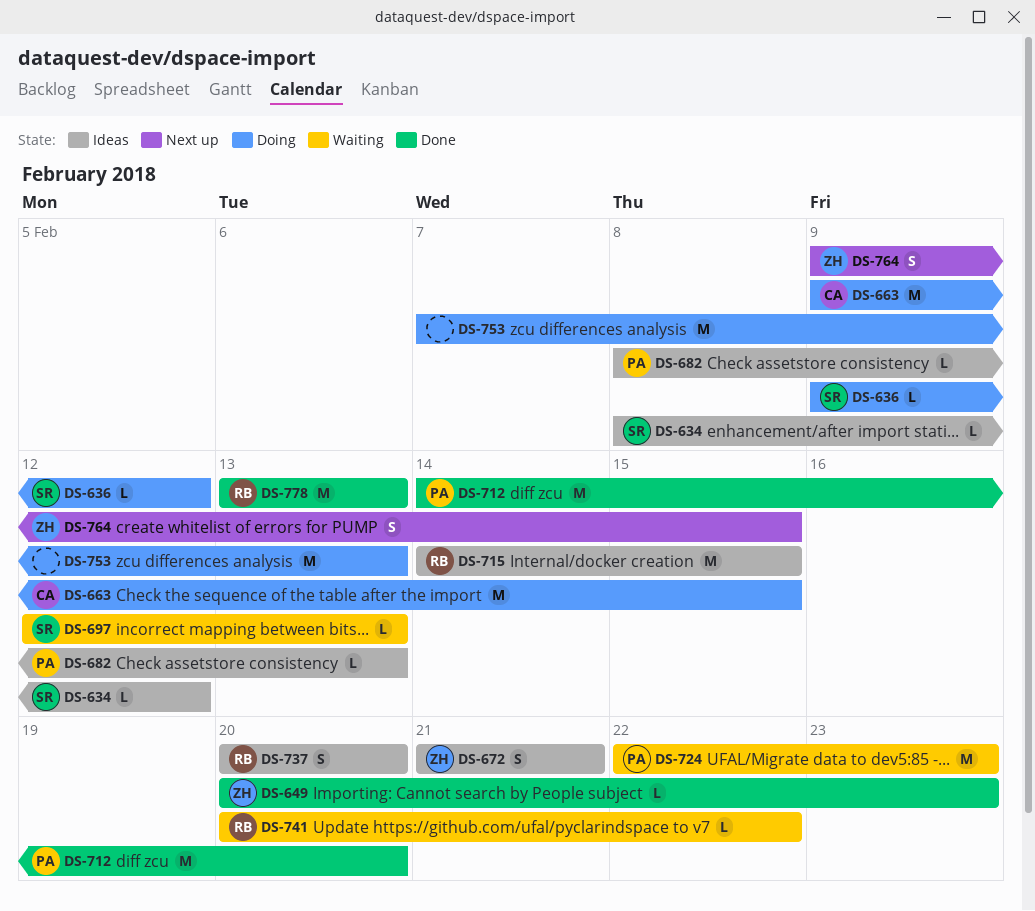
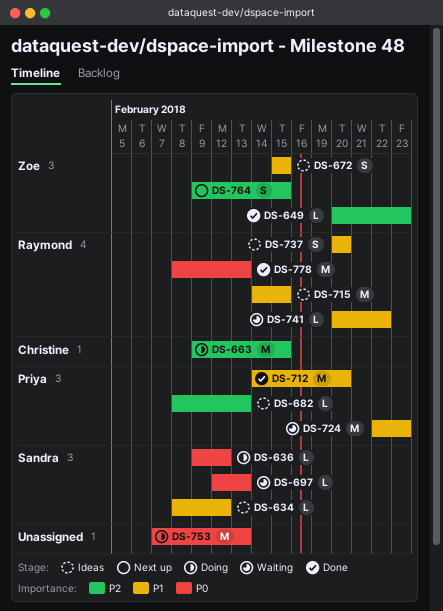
DS-672, start: Feb 21 -> Feb 15
DS-672, due: Feb 21 -> Feb 15
DS-778, start: Feb 13 -> Feb 8

